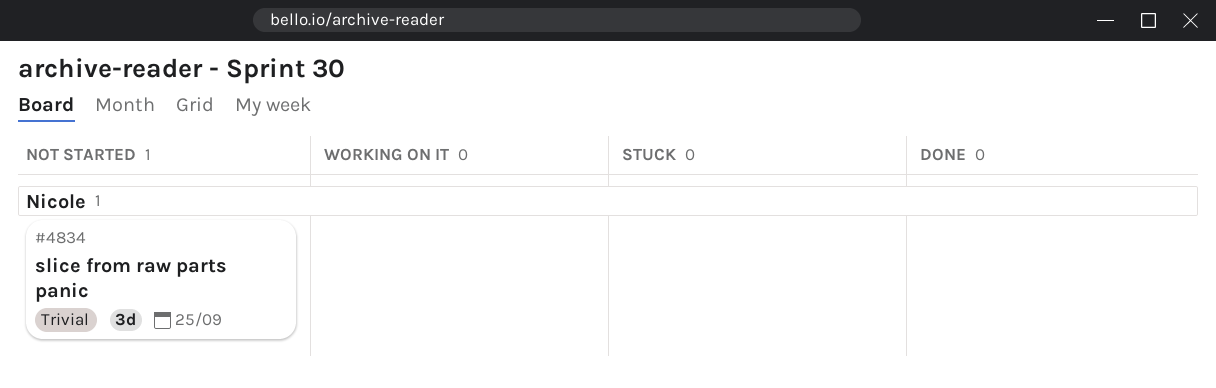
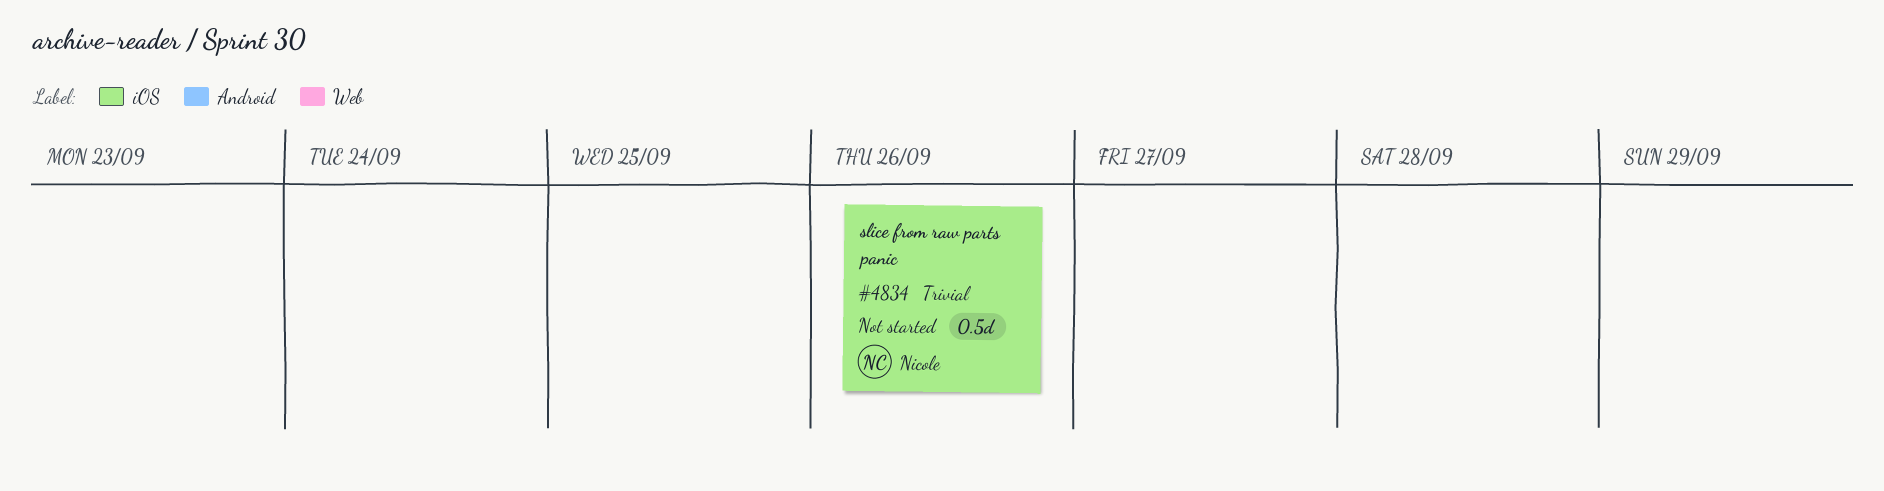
#4834, estimate: 3d -> 0.5d
#4834, due: Sep 25 -> Sep 26

